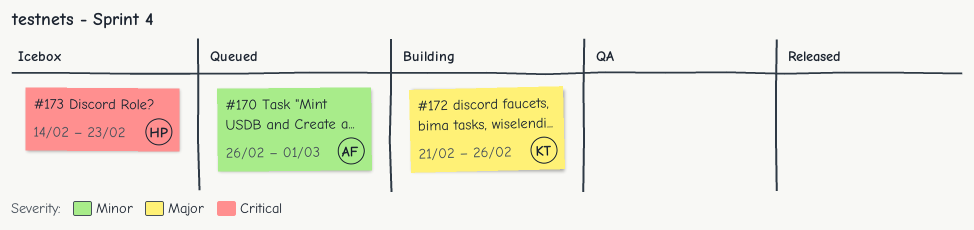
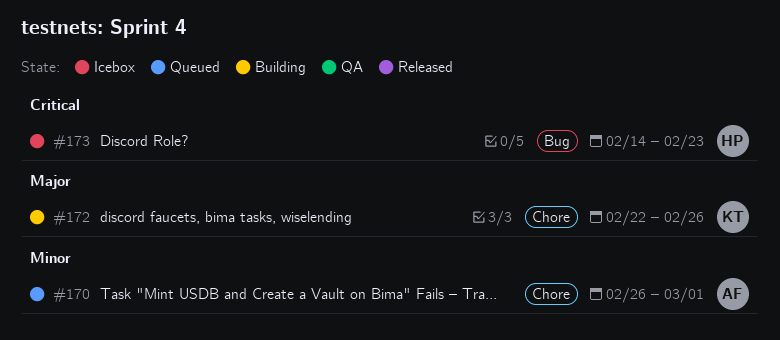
#172, start: Feb 21 -> Feb 22

